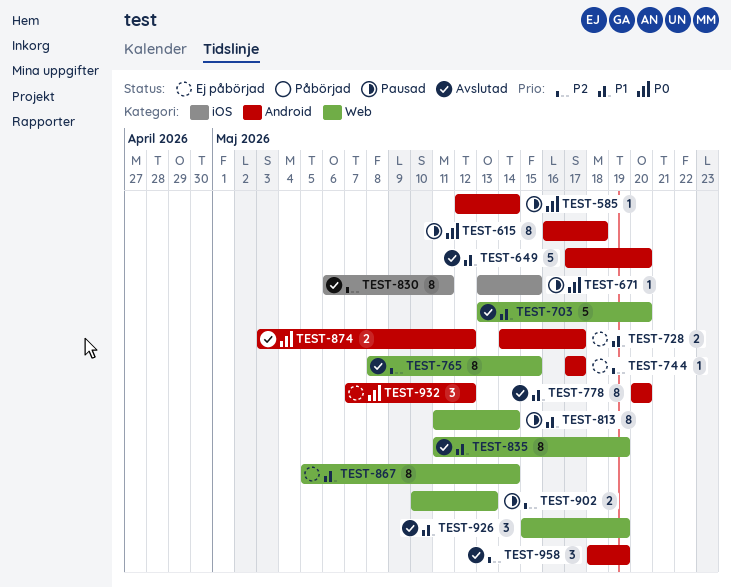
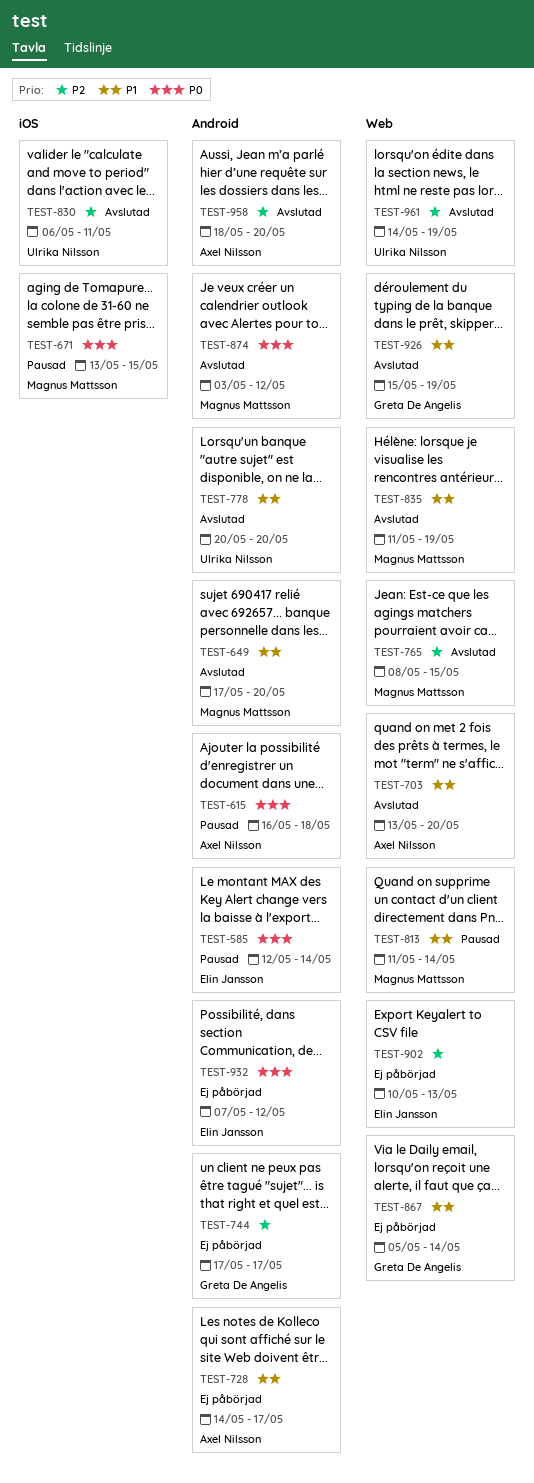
TEST-902, status: Pausad -> Ej påbörjad
TEST-958, due: May 19 -> May 20
TEST-961: none -> present

